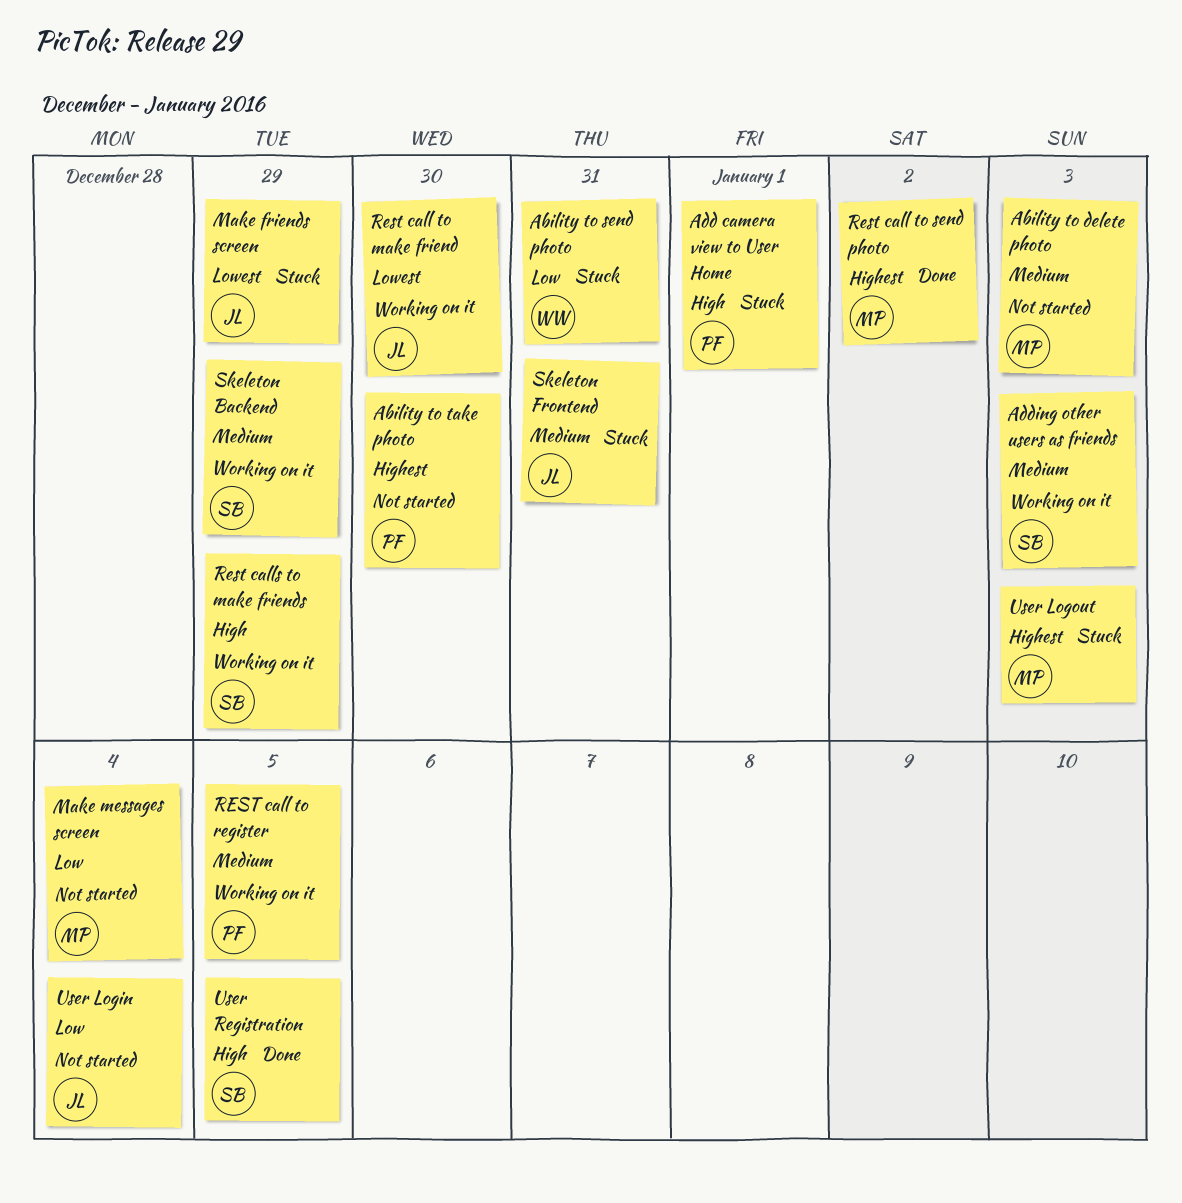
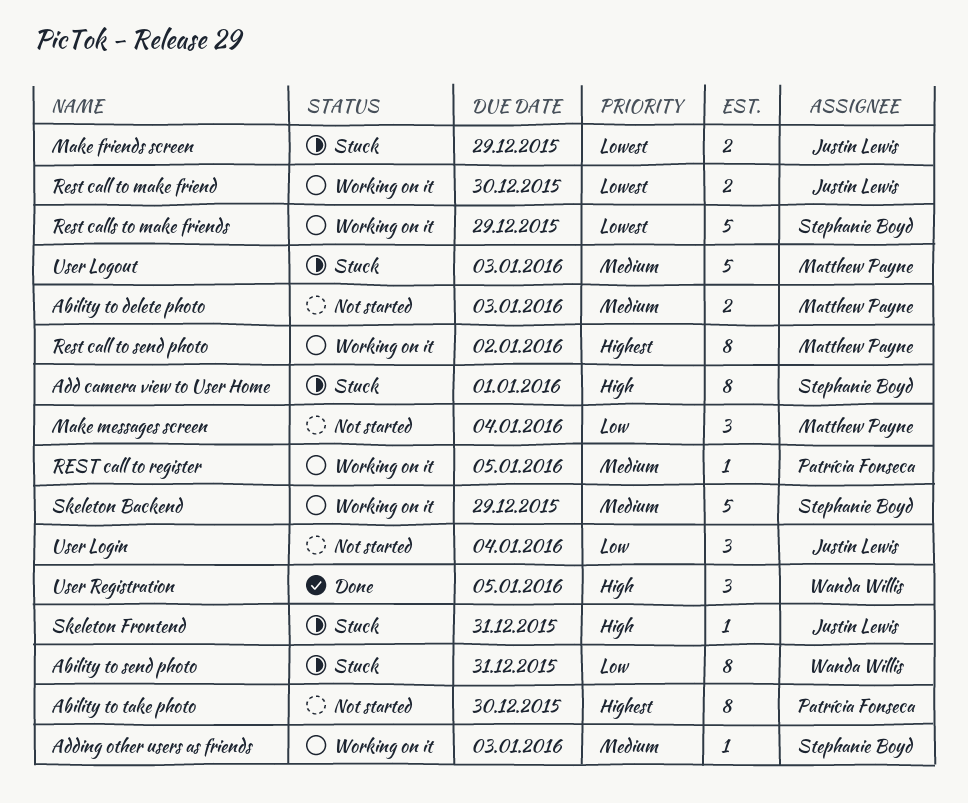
Add camera view to User Home, owner: Patrícia Fonseca -> Stephanie Boyd
Rest call to send photo, status: Done -> Working on it
Rest calls to make friends, priority: High -> Lowest
Skeleton Frontend, priority: Medium -> High
User Logout, priority: Highest -> Medium
User Registration, owner: Stephanie Boyd -> Wanda Willis

